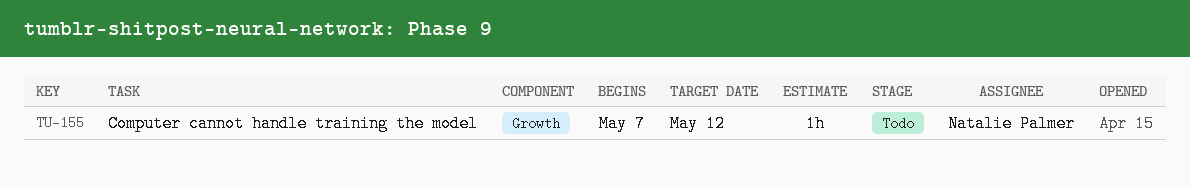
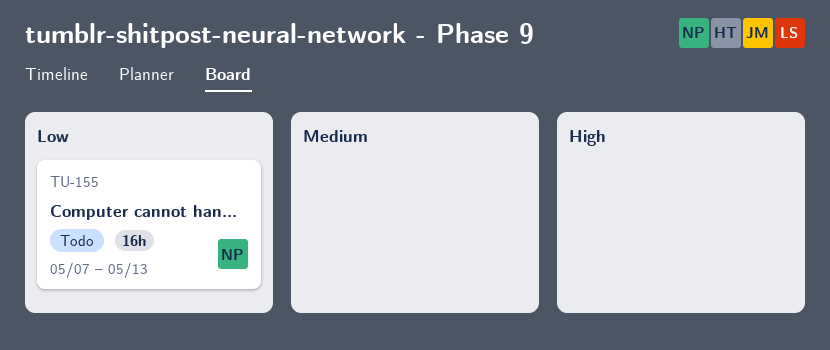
TU-155, estimate: 1h -> 16h
TU-155, due: May 12 -> May 13

